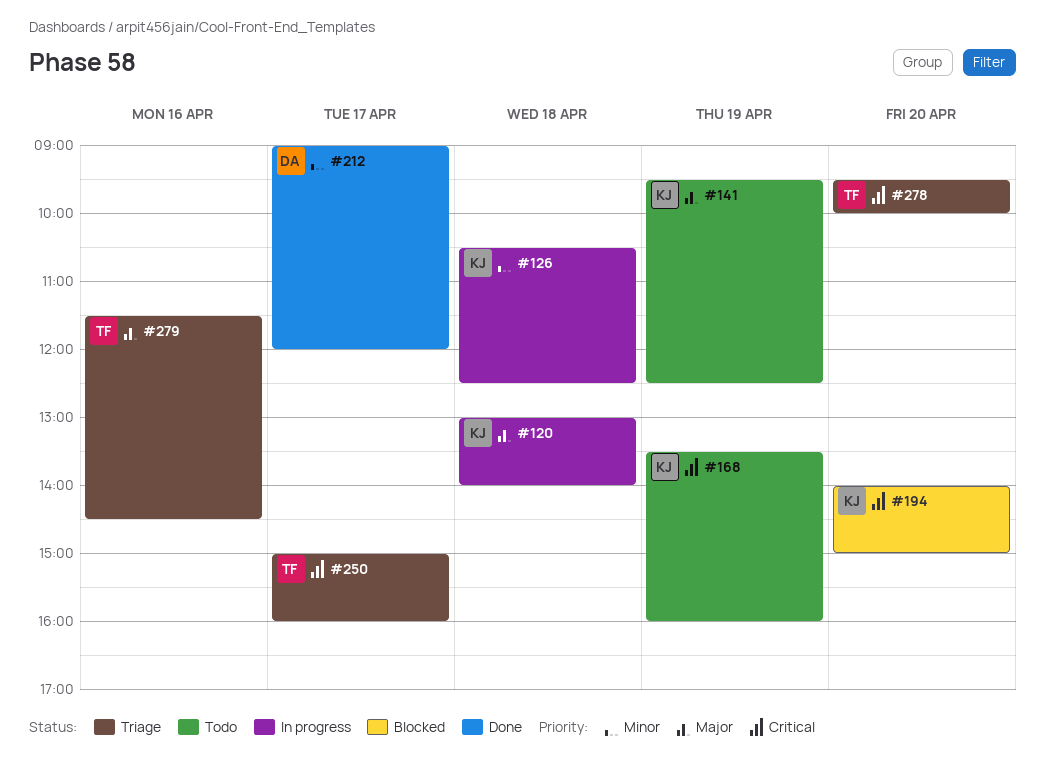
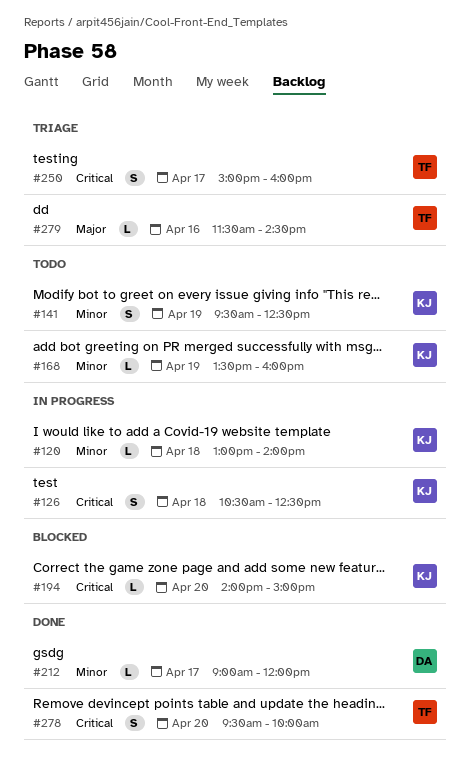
#120, priority: Major -> Minor
#126, priority: Minor -> Critical
#141, priority: Major -> Minor
#168, priority: Critical -> Minor
#278, status: Triage -> Done

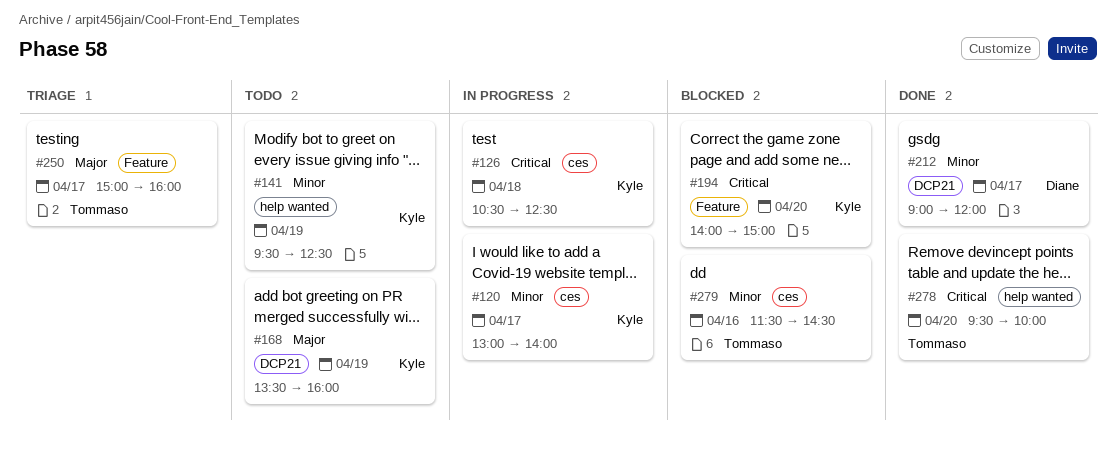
#120, day: Apr 18 -> Apr 17
#168, priority: Minor -> Major
#250, priority: Critical -> Major
#279, status: Triage -> Blocked
#279, priority: Major -> Minor

